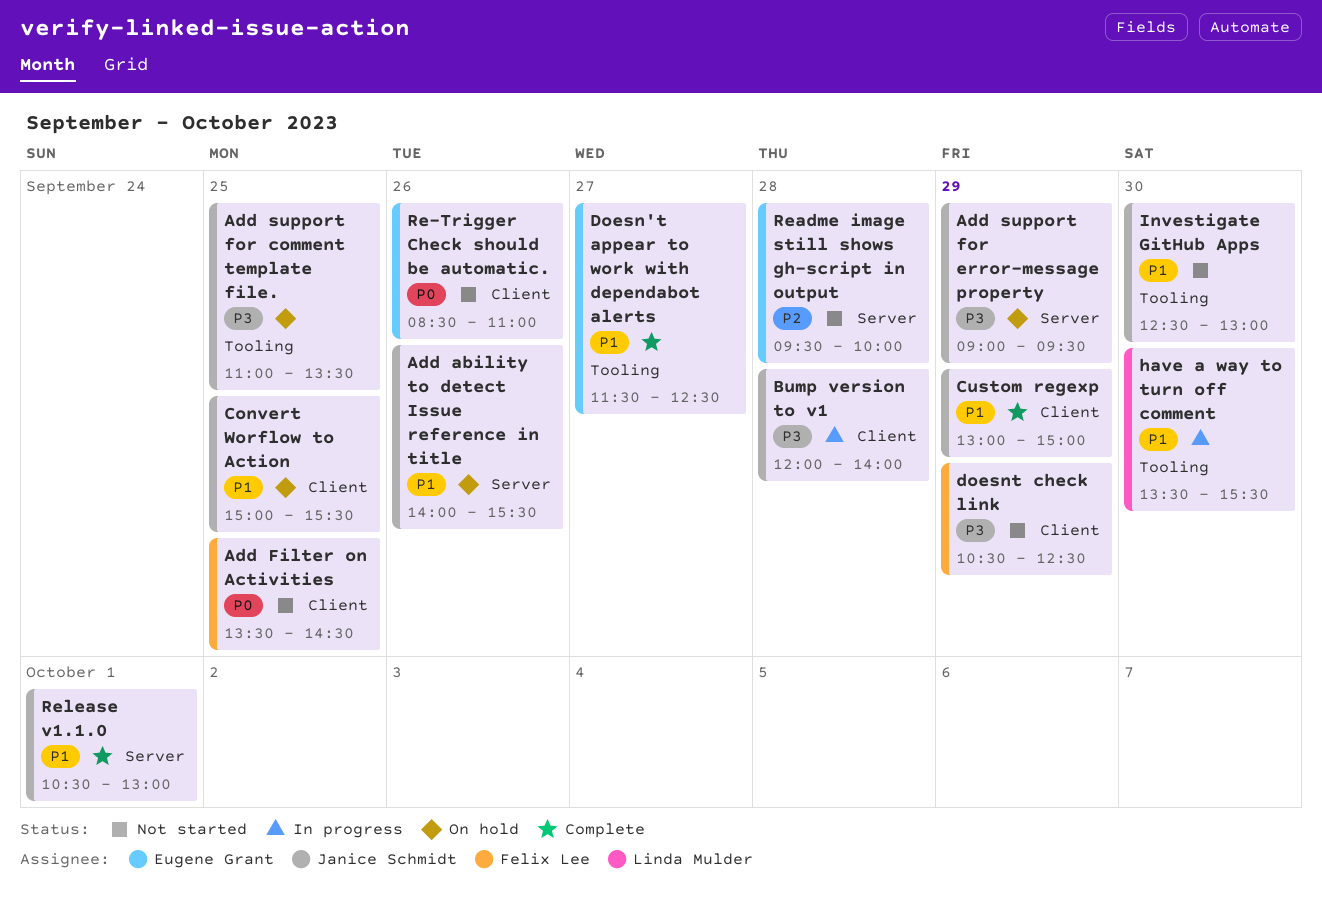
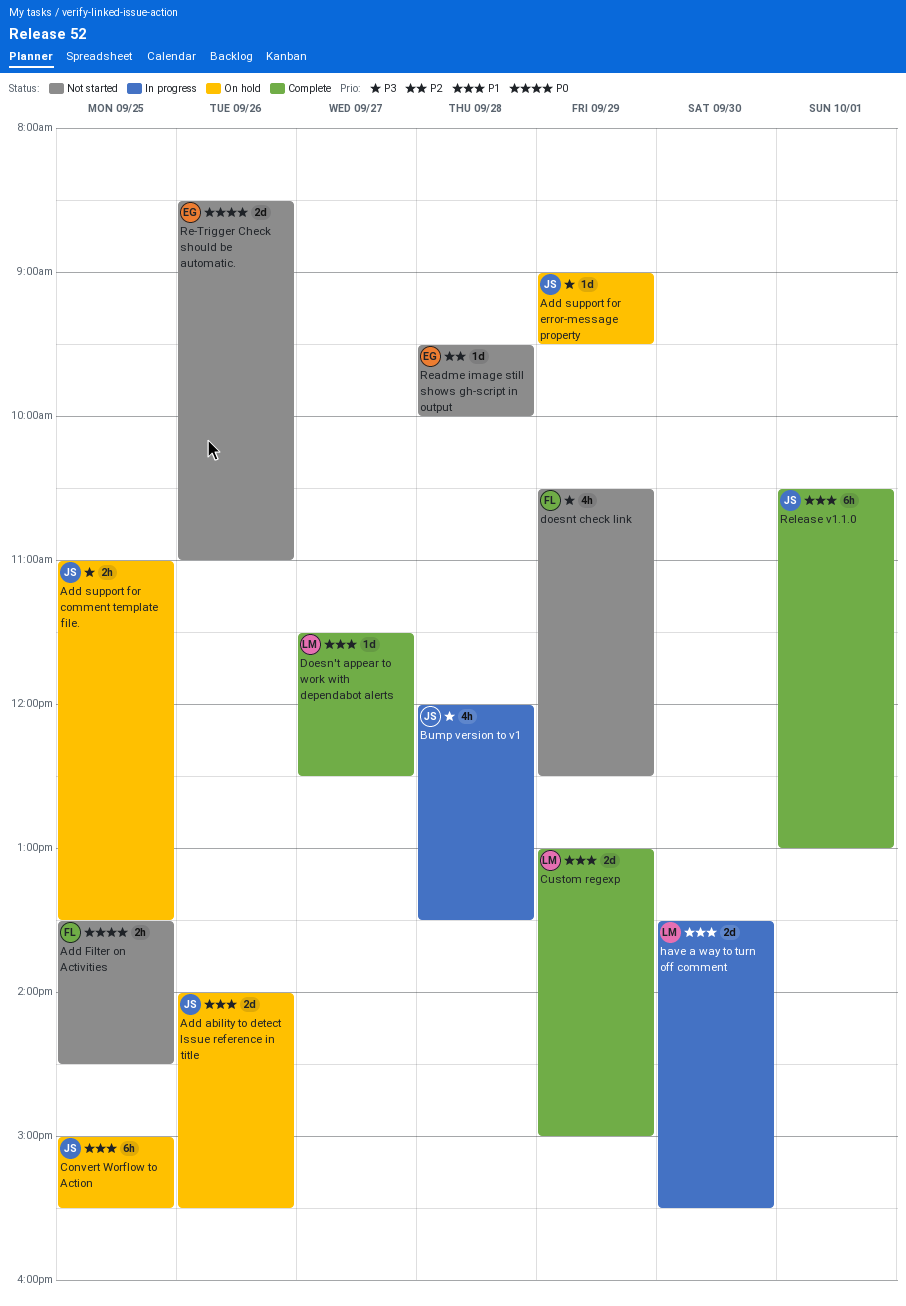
Bump version to v1, ends: 14:00 -> 13:30
Custom regexp, owner: Janice Schmidt -> Linda Mulder
Doesn't appear to work with dependabot alerts, owner: Eugene Grant -> Linda Mulder
Investigate GitHub Apps: present -> none

